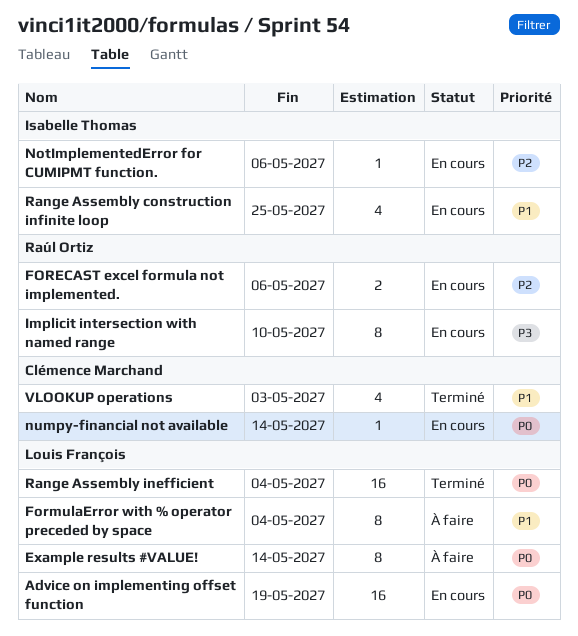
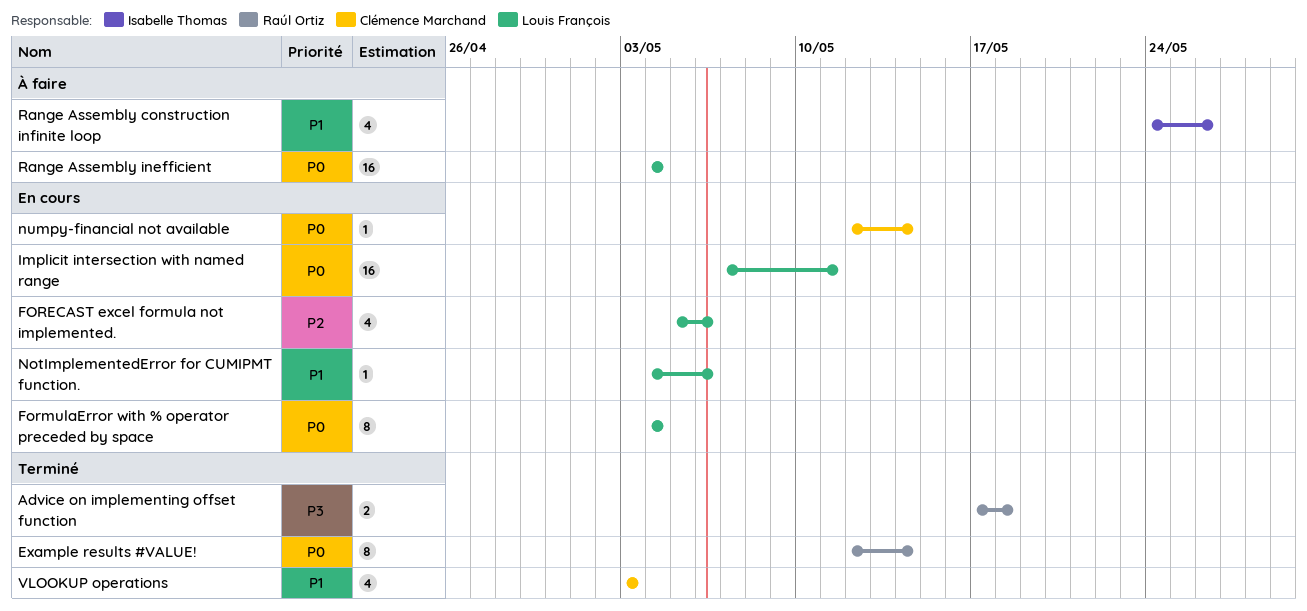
Advice on implementing offset function, status: En cours -> Terminé
Advice on implementing offset function, owner: Louis François -> Raúl Ortiz
Advice on implementing offset function, priority: P0 -> P3
Advice on implementing offset function, estimate: 16 -> 2
Advice on implementing offset function, due: May 19 -> May 18
Example results #VALUE!, status: À faire -> Terminé
Example results #VALUE!, owner: Louis François -> Raúl Ortiz
FORECAST excel formula not implemented., owner: Raúl Ortiz -> Louis François
FORECAST excel formula not implemented., estimate: 2 -> 4
FormulaError with % operator preceded by space, status: À faire -> En cours
FormulaError with % operator preceded by space, priority: P1 -> P0
Implicit intersection with named range, owner: Raúl Ortiz -> Louis François
Implicit intersection with named range, priority: P3 -> P0
Implicit intersection with named range, estimate: 8 -> 16
Implicit intersection with named range, due: May 10 -> May 11
NotImplementedError for CUMIPMT function., owner: Isabelle Thomas -> Louis François
NotImplementedError for CUMIPMT function., priority: P2 -> P1
Range Assembly construction infinite loop, status: En cours -> À faire
Range Assembly construction infinite loop, due: May 25 -> May 26
Range Assembly inefficient, status: Terminé -> À faire

